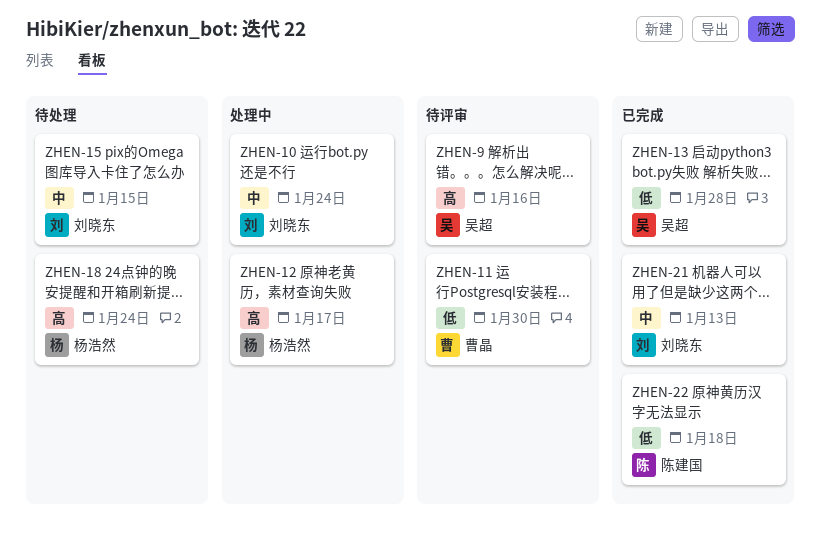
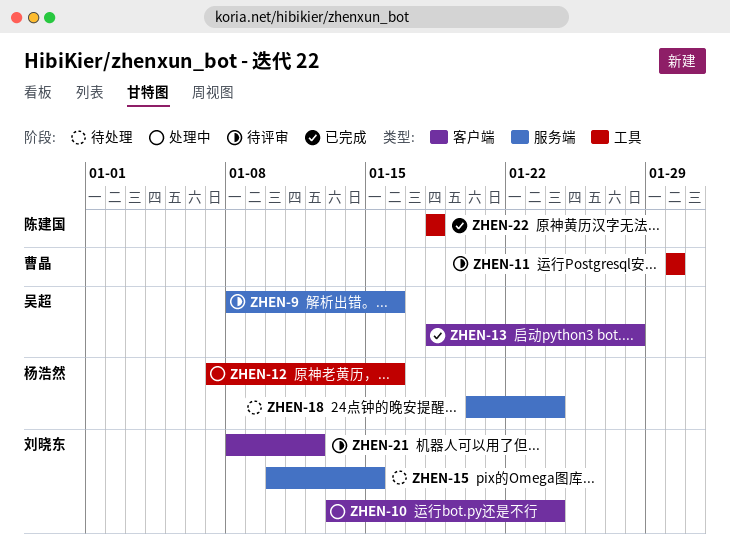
ZHEN-12, due: Jan 17 -> Jan 16
ZHEN-21, status: 已完成 -> 待评审
ZHEN-21, due: Jan 13 -> Jan 12

